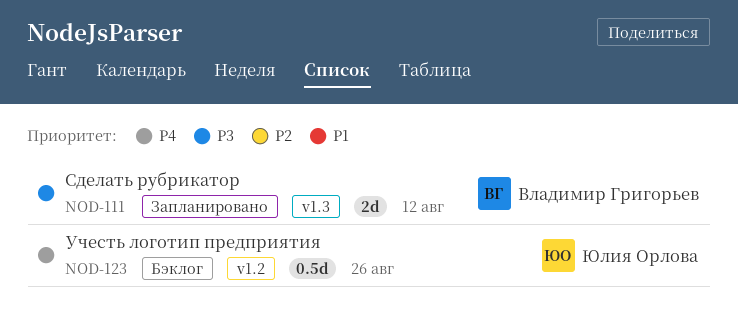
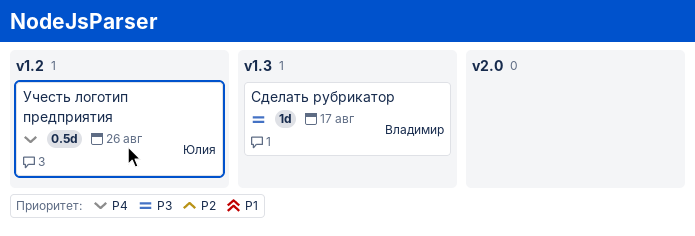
Сделать рубрикатор, estimate: 2d -> 1d
Сделать рубрикатор, due: Aug 12 -> Aug 17

